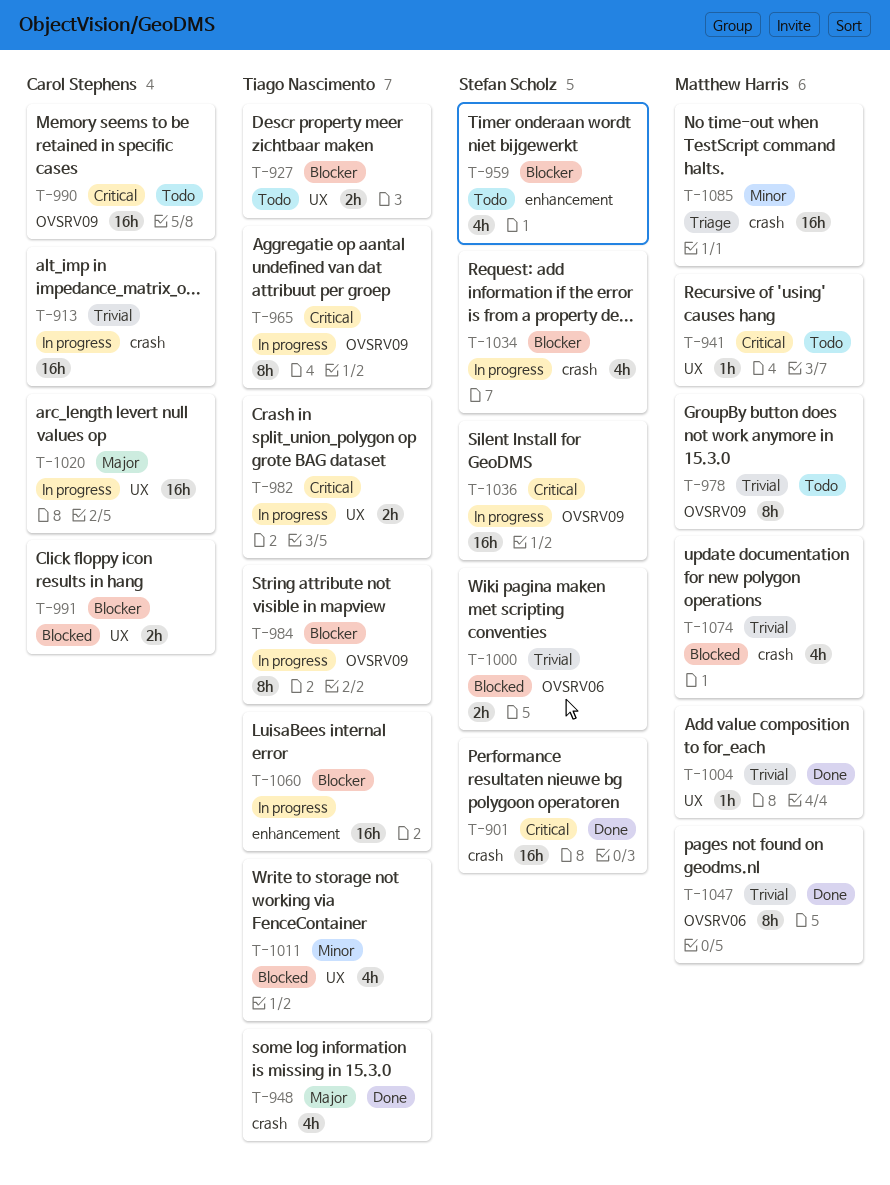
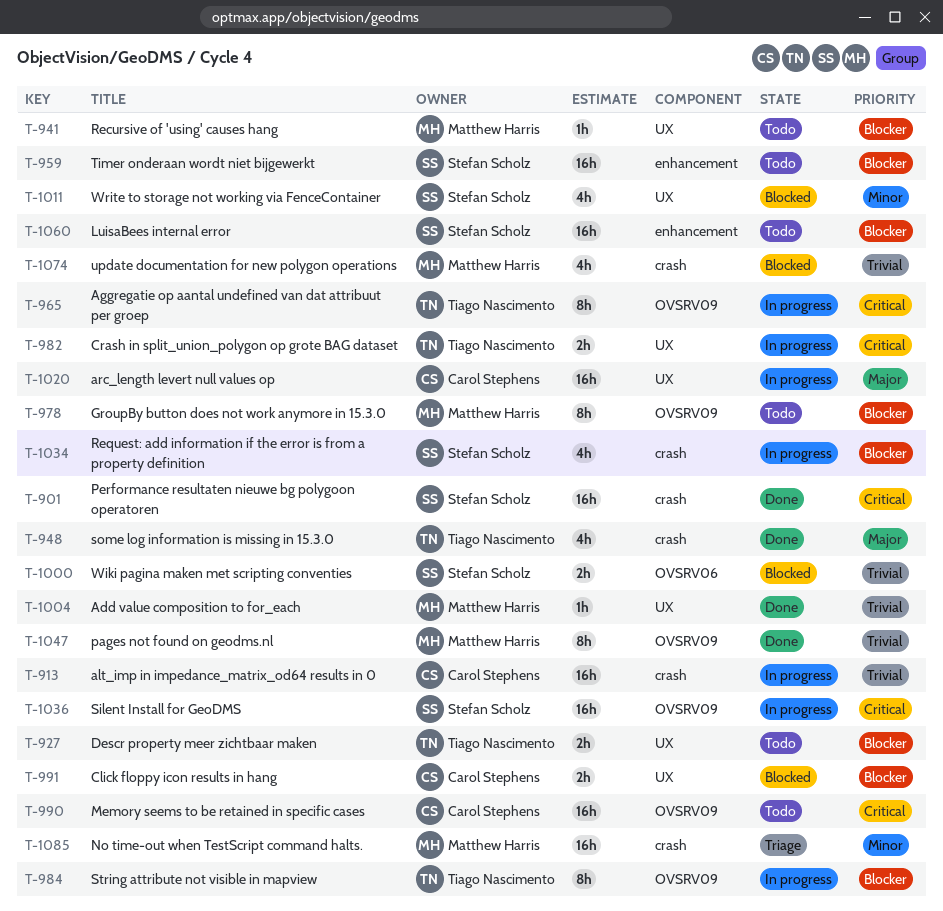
T-941, priority: Critical -> Blocker
T-959, estimate: 4h -> 16h
T-978, priority: Trivial -> Blocker
T-1011, owner: Tiago Nascimento -> Stefan Scholz
T-1047, label: OVSRV06 -> OVSRV09
T-1060, status: In progress -> Todo
T-1060, owner: Tiago Nascimento -> Stefan Scholz

